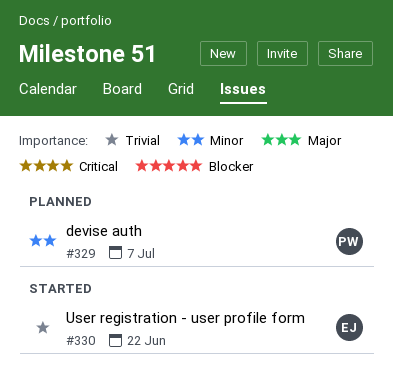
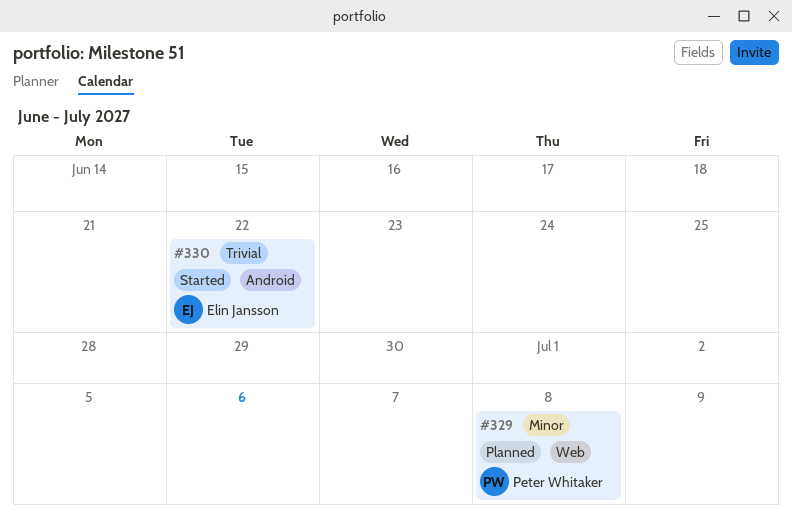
#329, due: Jul 7 -> Jul 8

